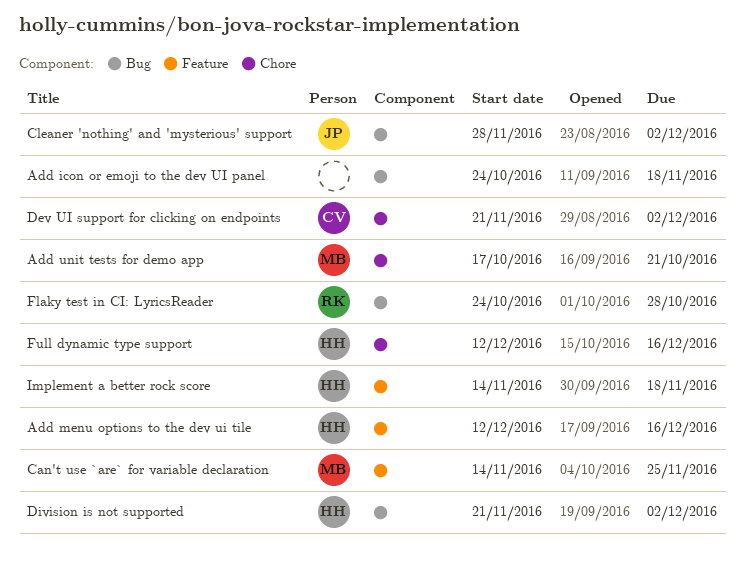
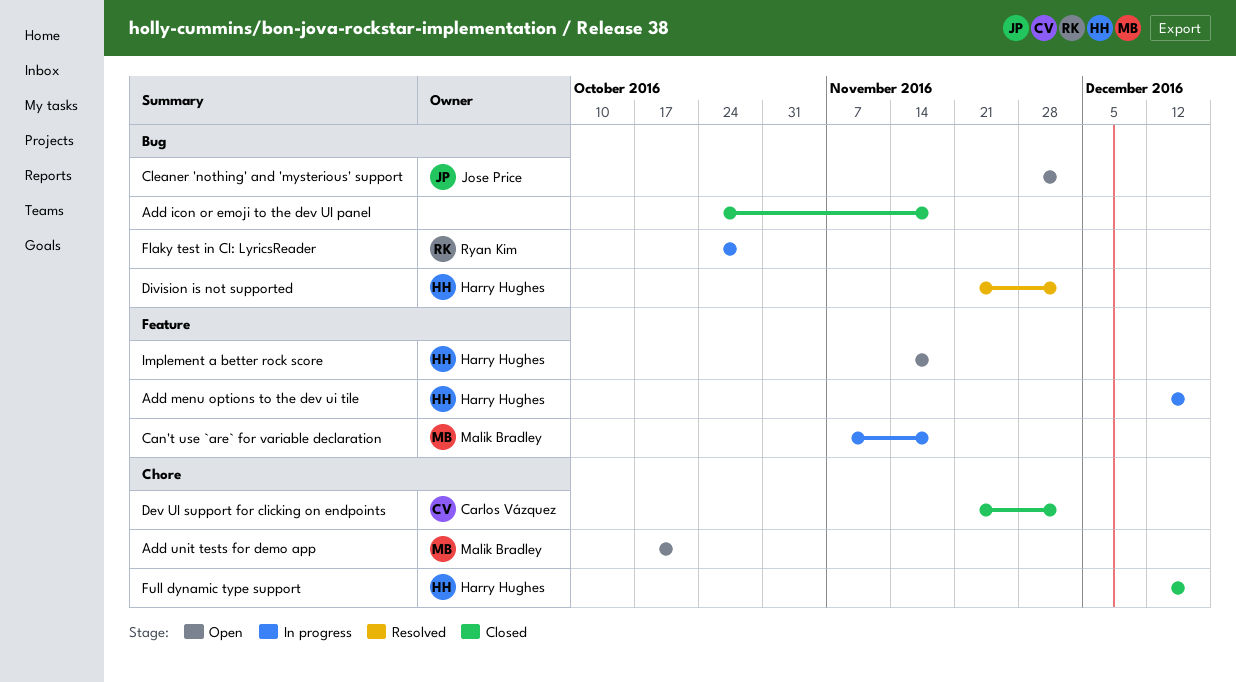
Can't use `are` for variable declaration, start: Nov 14 -> Nov 7
Can't use `are` for variable declaration, due: Nov 25 -> Nov 18

